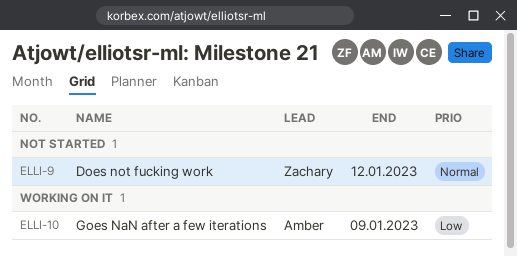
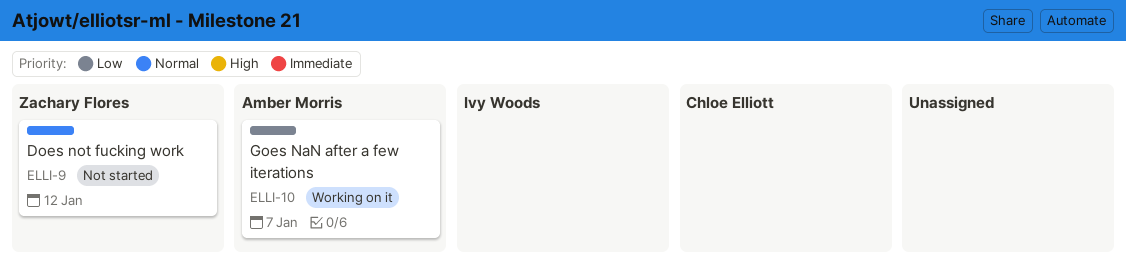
ELLI-10, due: Jan 9 -> Jan 7

